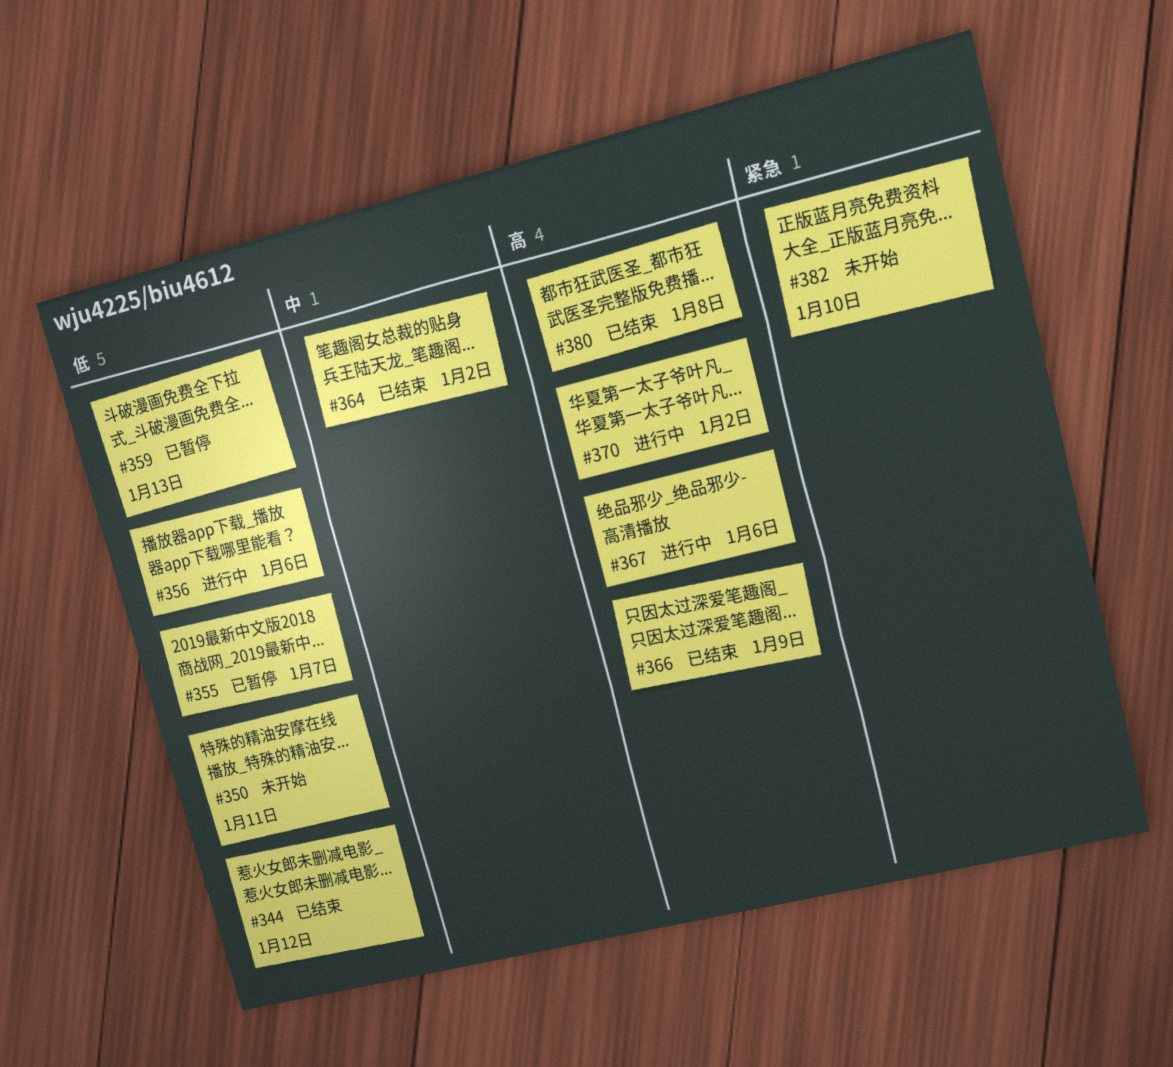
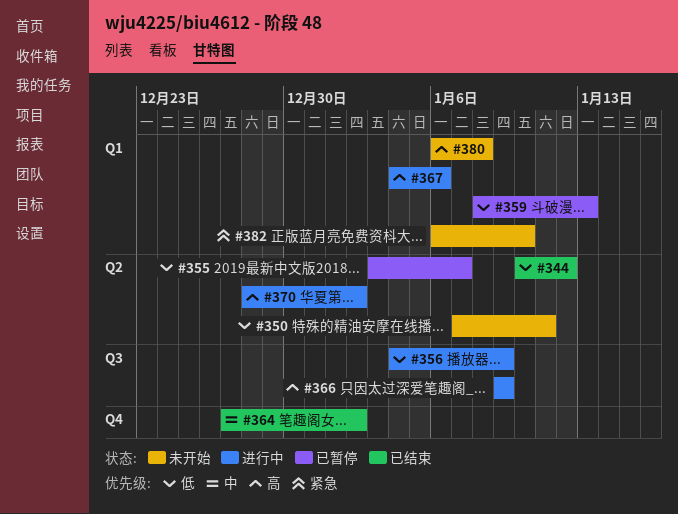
#356, due: Jan 6 -> Jan 9
#366, status: 已结束 -> 进行中
#380, status: 已结束 -> 未开始

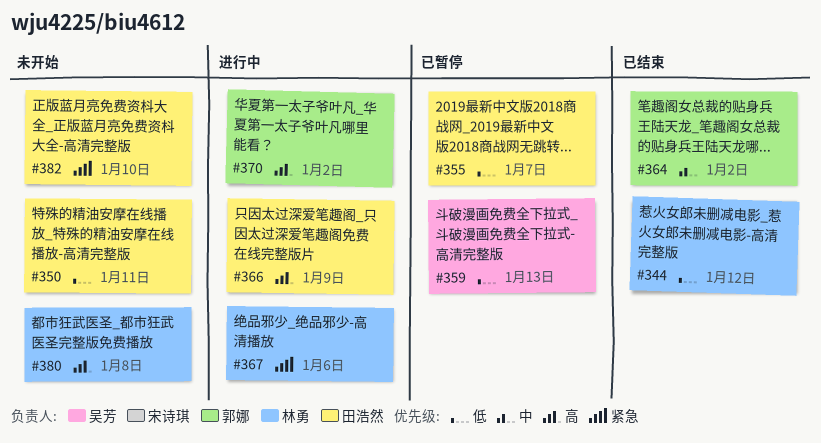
#356: present -> none
#367, priority: 高 -> 紧急

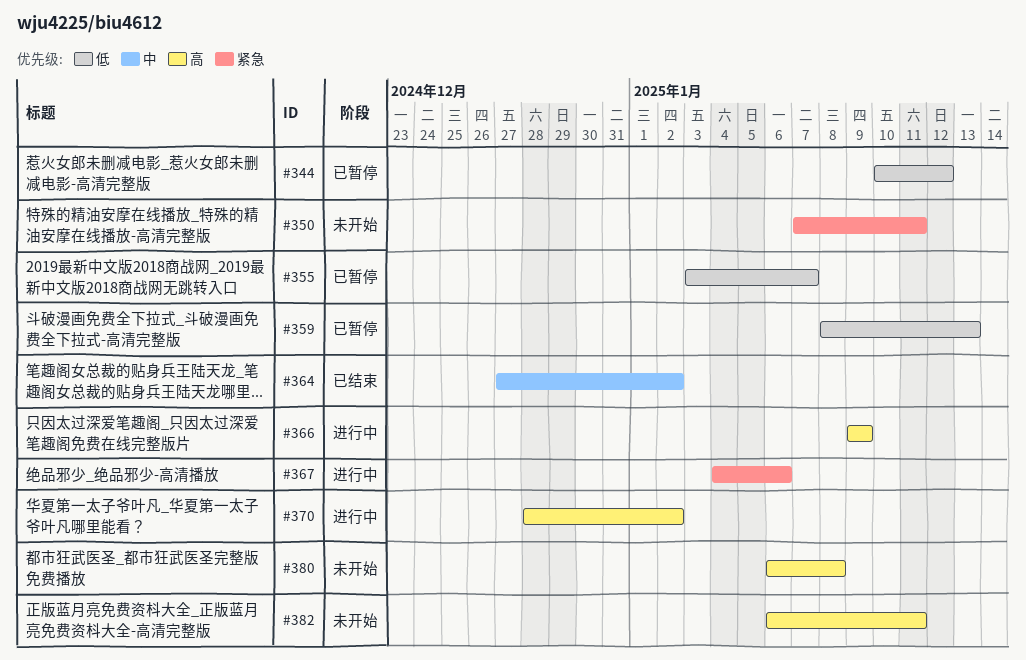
#344, status: 已结束 -> 已暂停
#350, priority: 低 -> 紧急
#382, priority: 紧急 -> 高
#382, due: Jan 10 -> Jan 11

